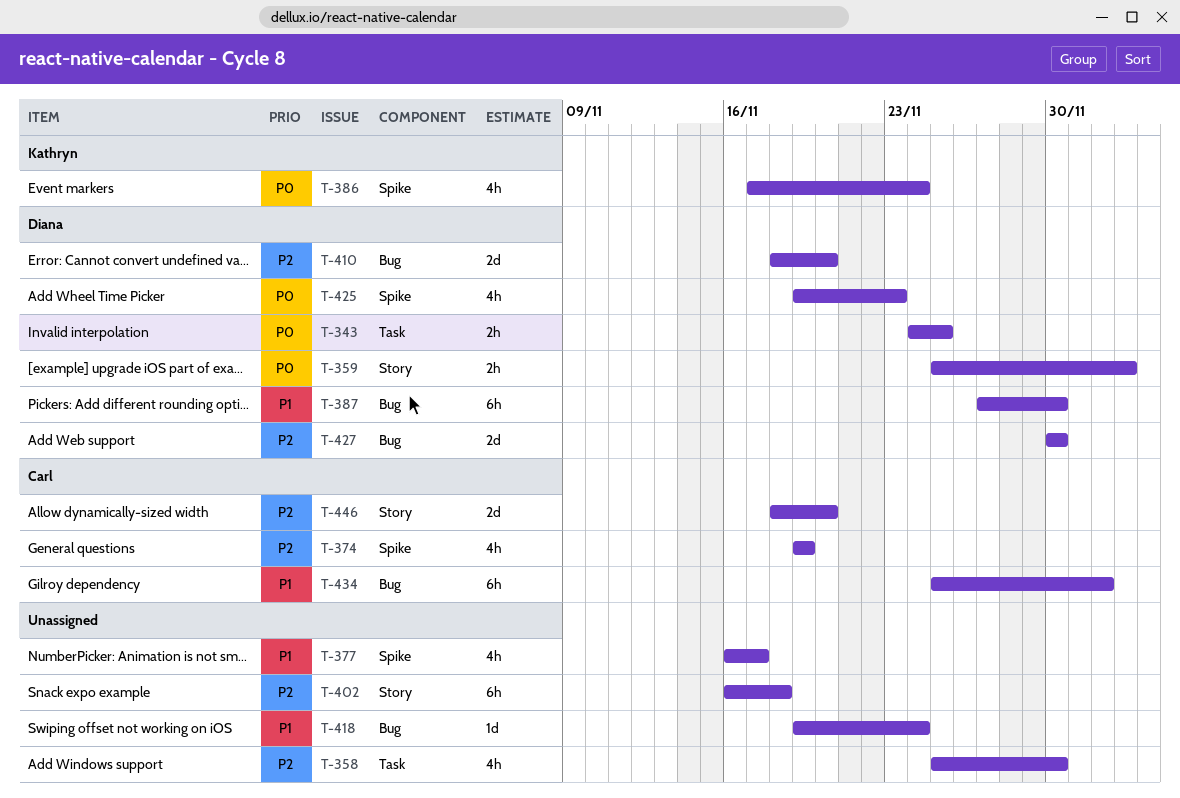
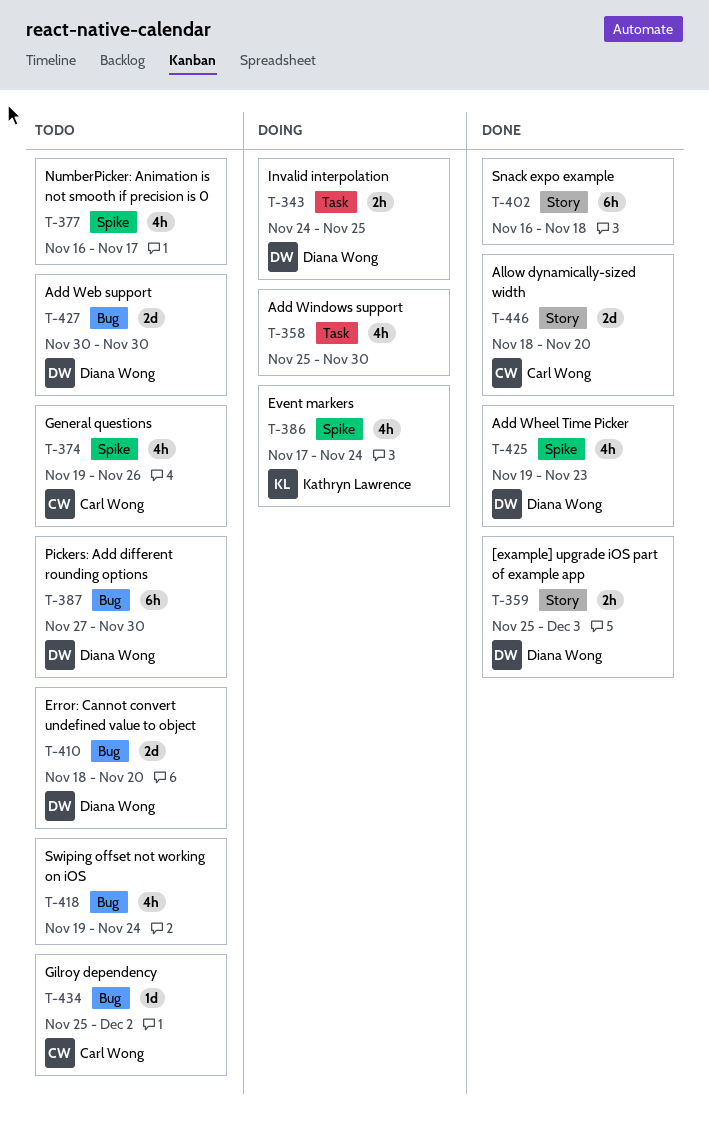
T-374, due: Nov 19 -> Nov 26
T-418, estimate: 1d -> 4h
T-434, estimate: 6h -> 1d

